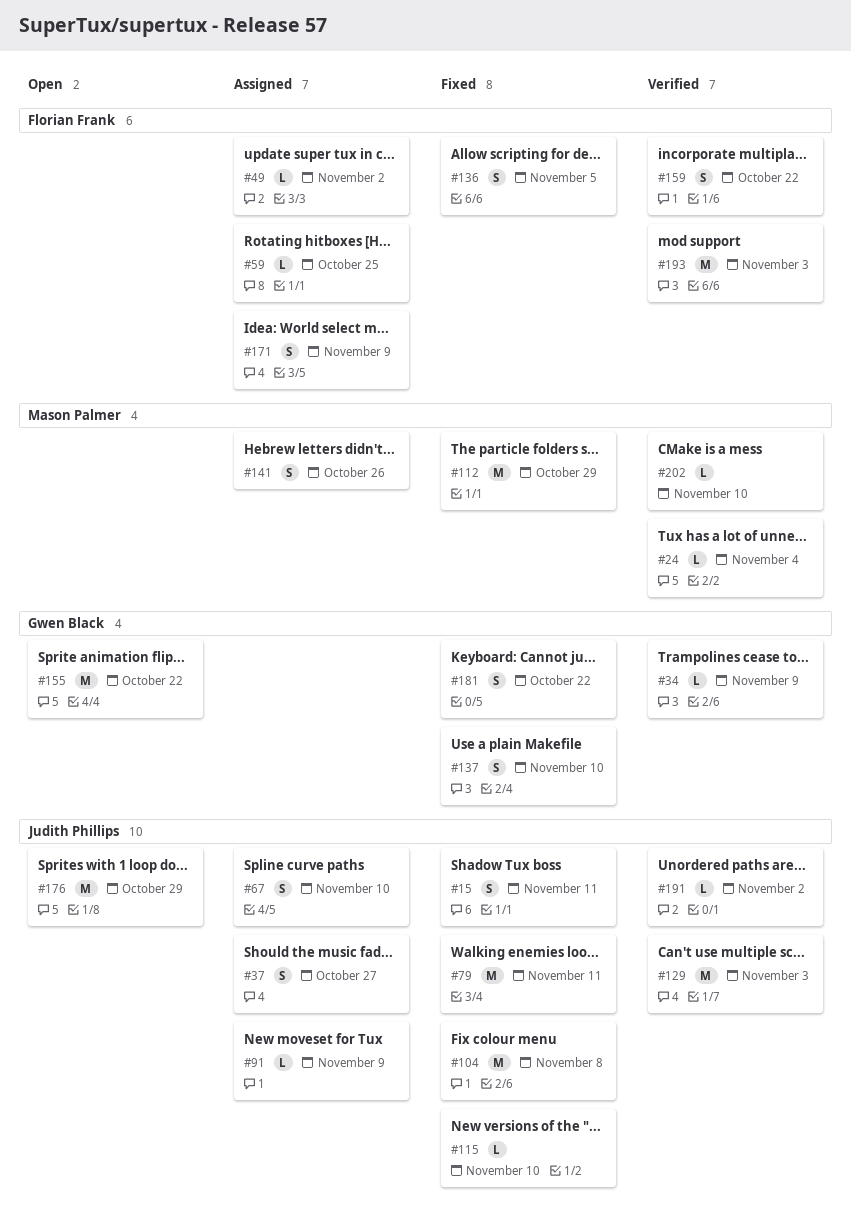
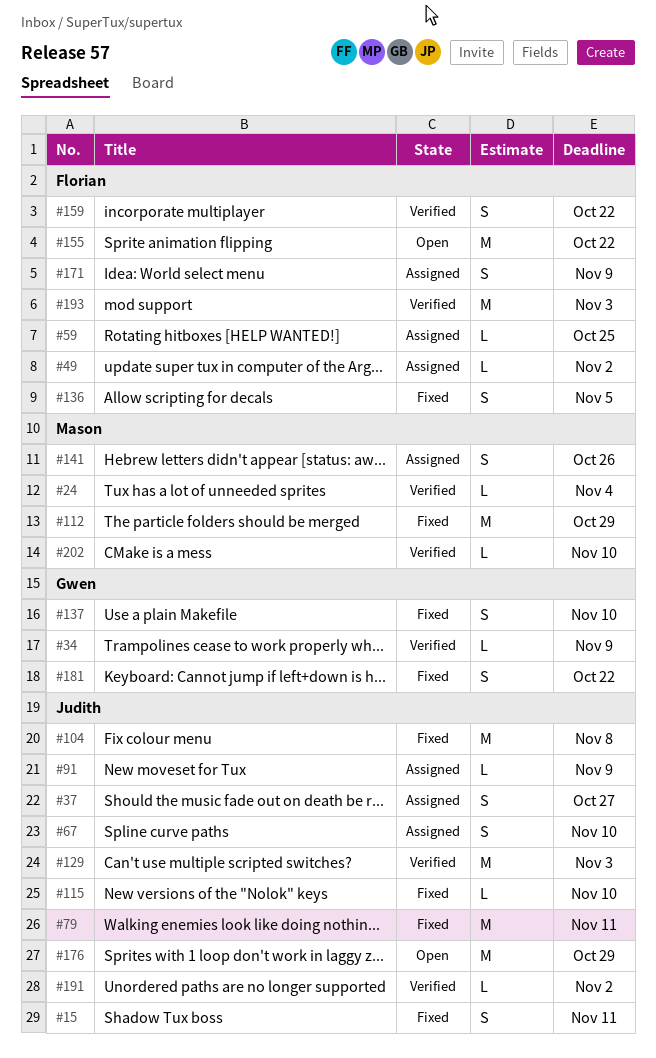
#155, owner: Gwen Black -> Florian Frank

